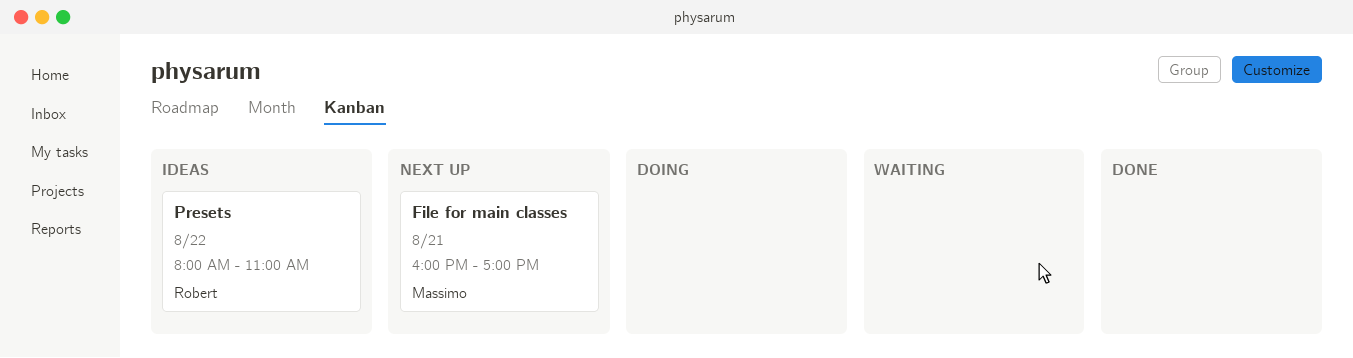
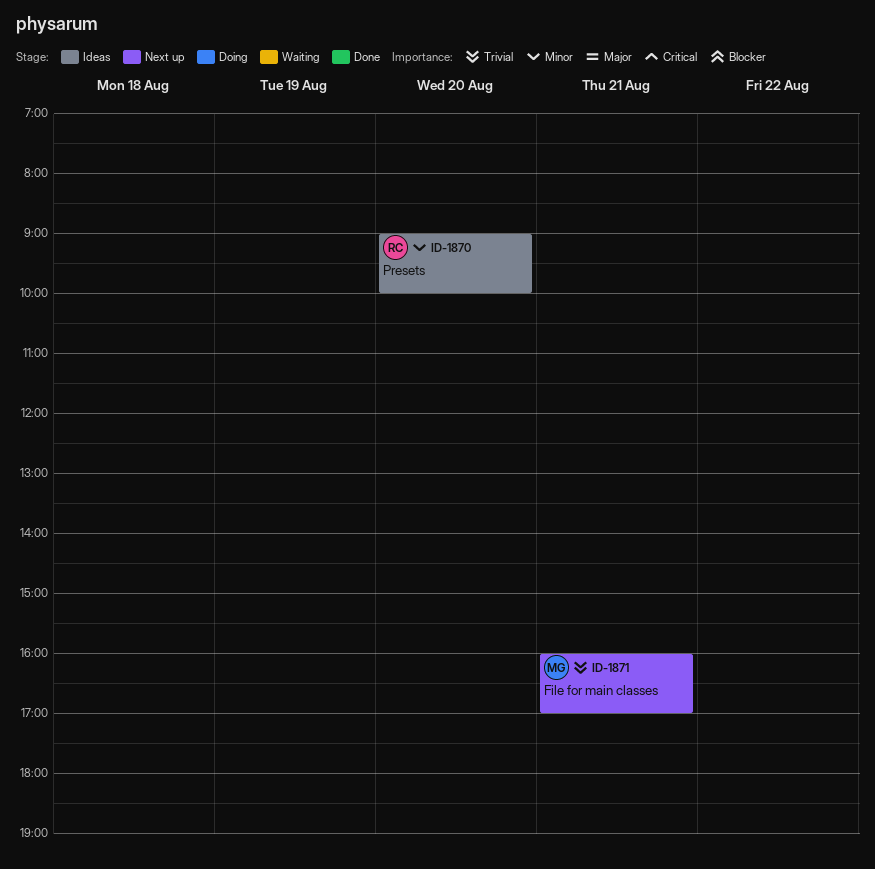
Presets, day: Aug 22 -> Aug 20
Presets, begins: 08:00 -> 09:00
Presets, ends: 11:00 -> 10:00

